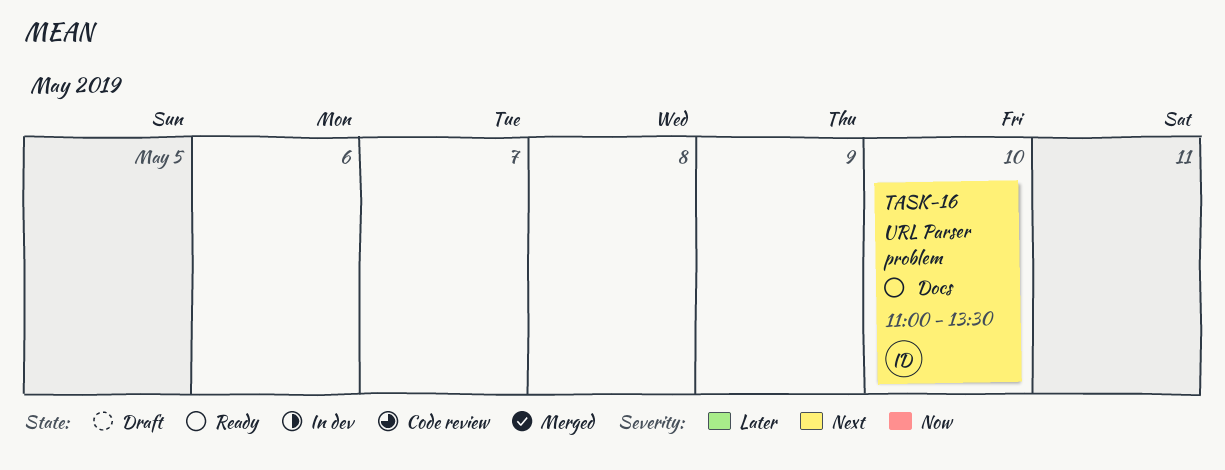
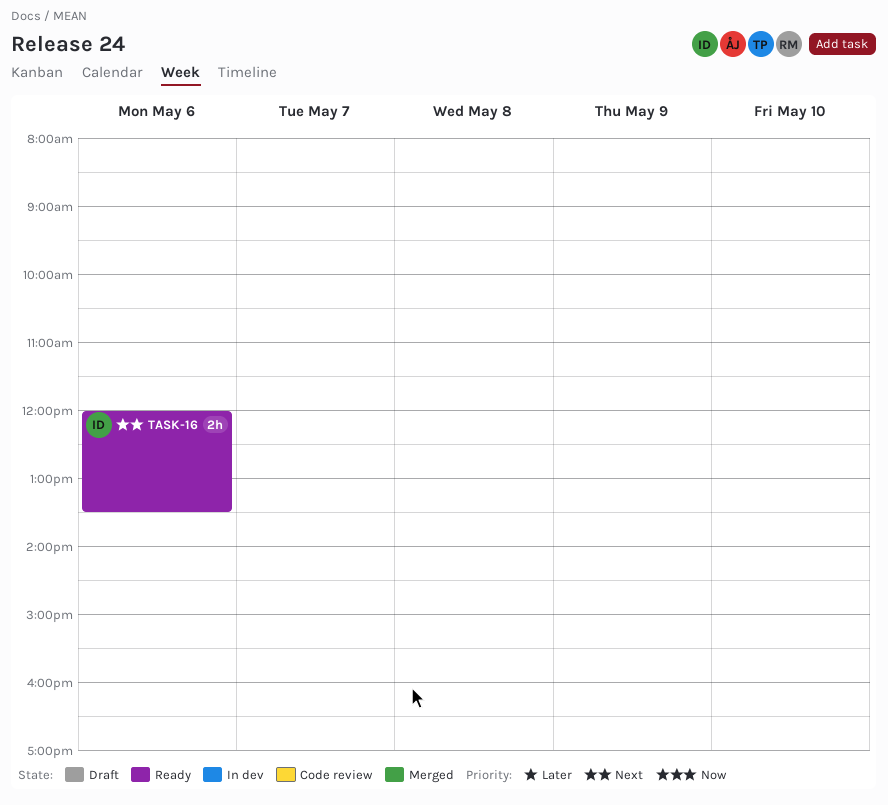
TASK-16, day: May 10 -> May 6
TASK-16, begins: 11:00 -> 12:00

